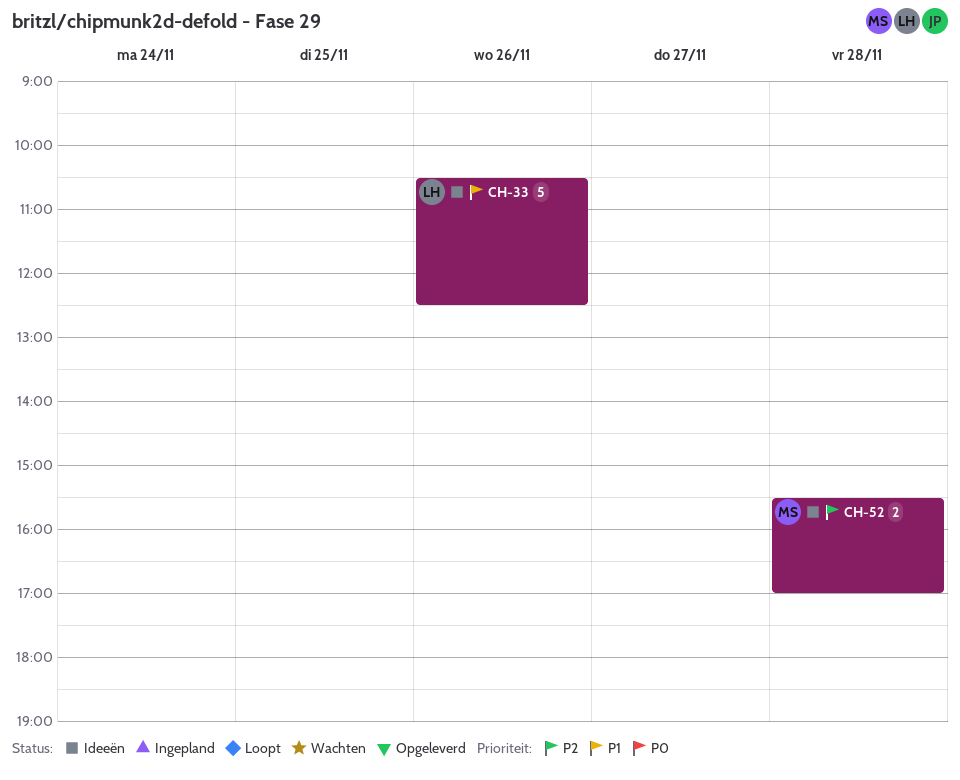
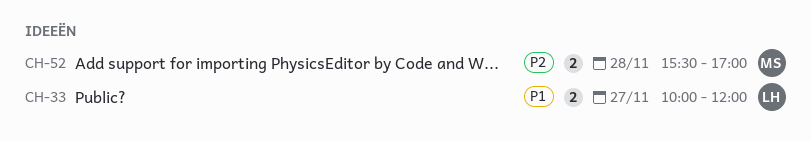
CH-33, estimate: 5 -> 2
CH-33, day: Nov 26 -> Nov 27
CH-33, begins: 10:30 -> 10:00
CH-33, ends: 12:30 -> 12:00

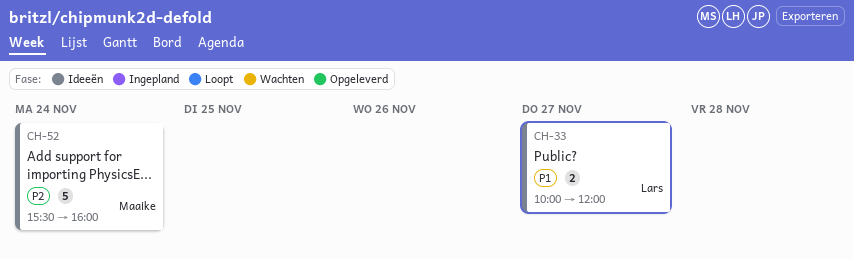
CH-52, estimate: 2 -> 5
CH-52, day: Nov 28 -> Nov 24
CH-52, ends: 17:00 -> 16:00

